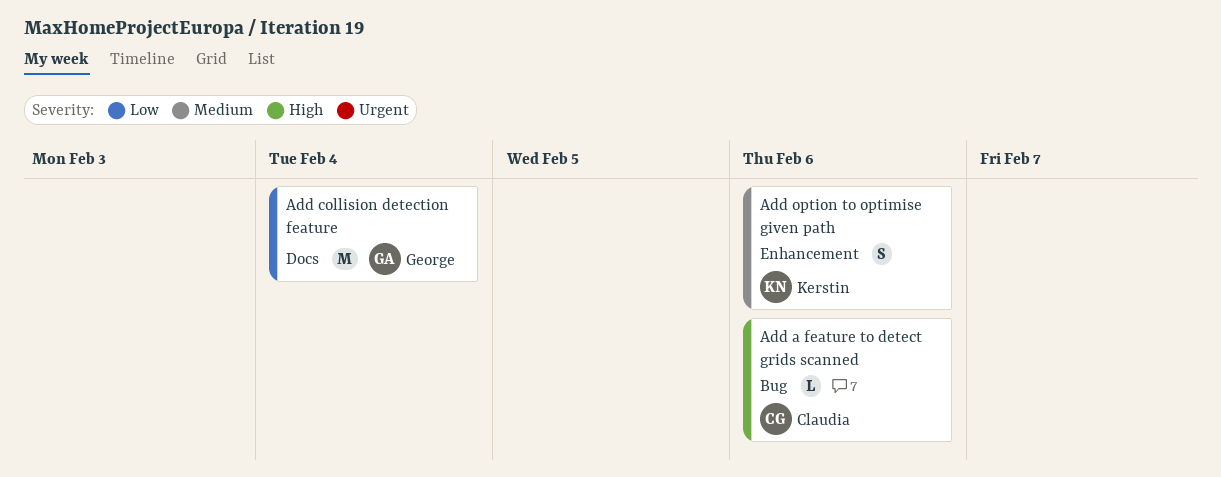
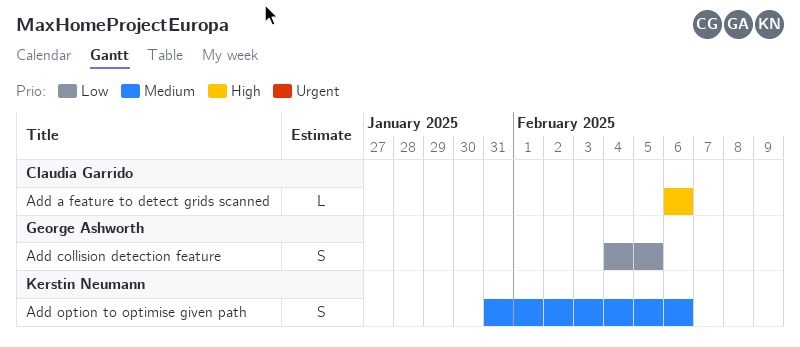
Add collision detection feature, estimate: M -> S
Add collision detection feature, due: Feb 4 -> Feb 5

